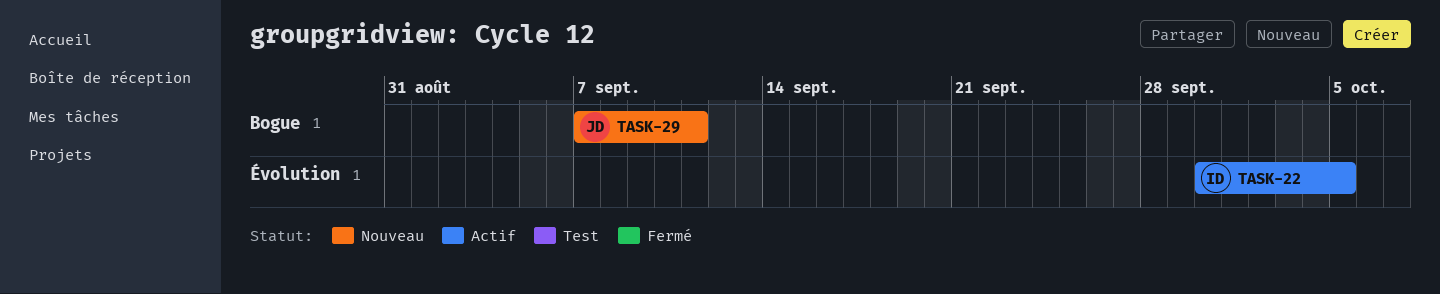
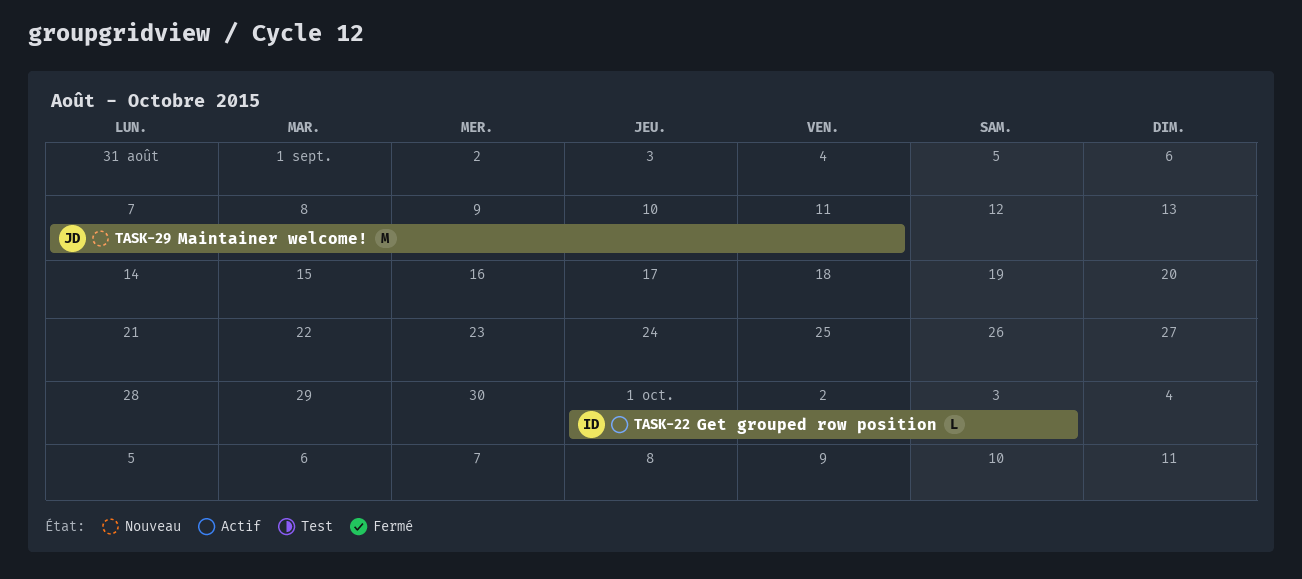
TASK-22, start: Sep 30 -> Oct 1
TASK-22, due: Oct 5 -> Oct 3

